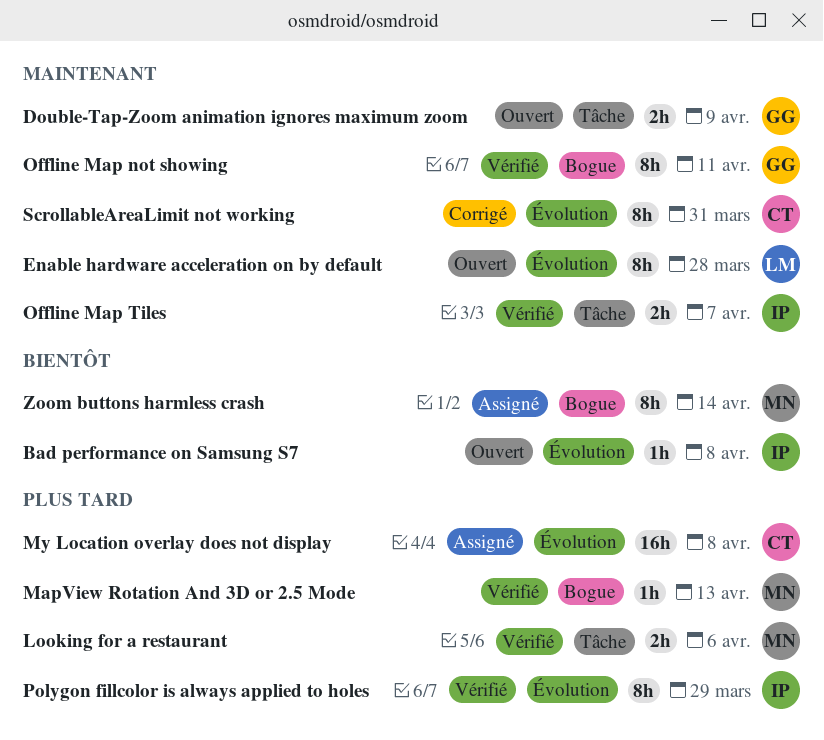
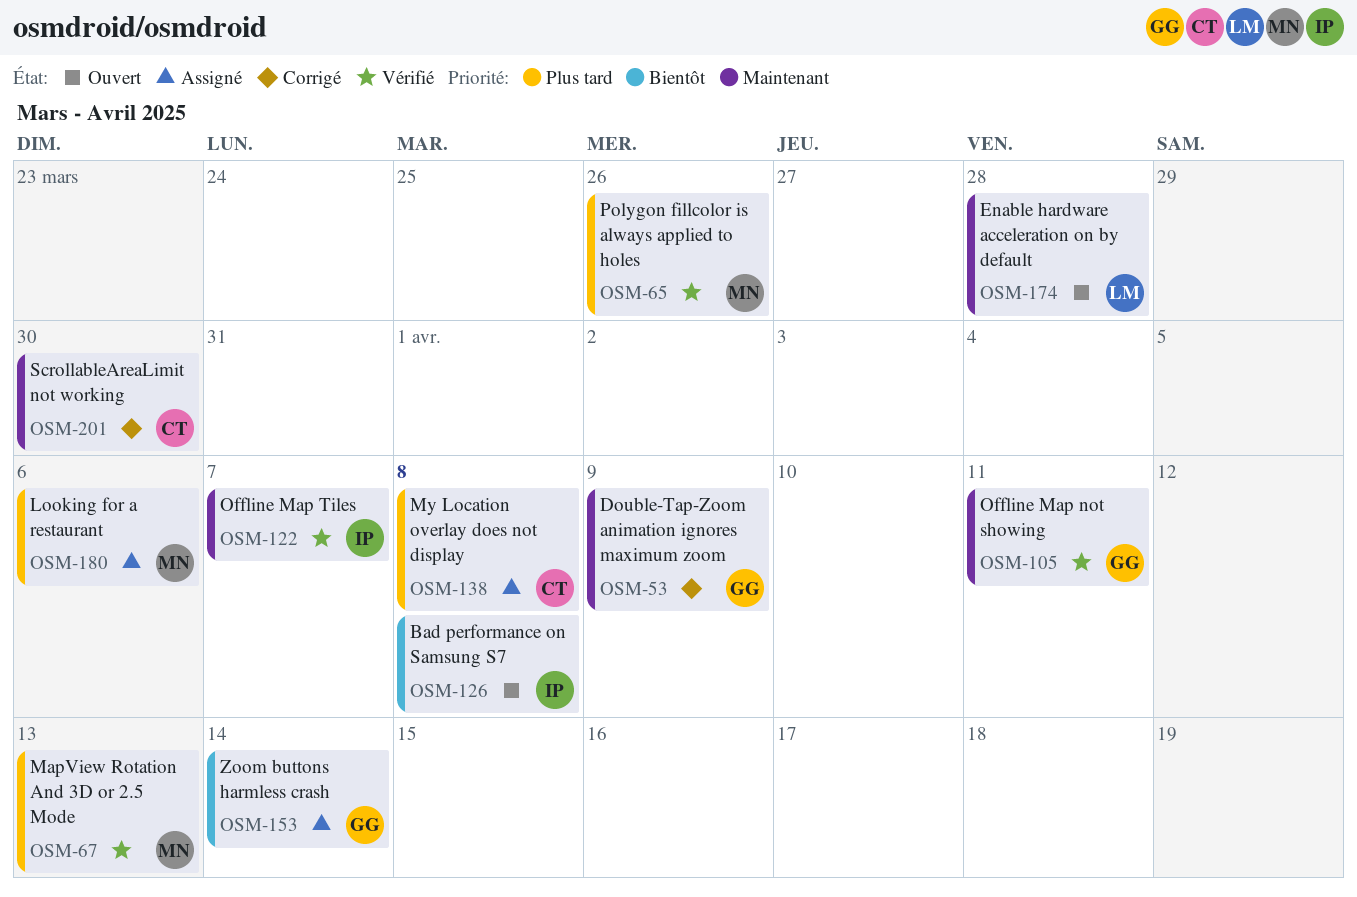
Double-Tap-Zoom animation ignores maximum zoom, status: Ouvert -> Corrigé
Looking for a restaurant, status: Vérifié -> Assigné
Polygon fillcolor is always applied to holes, owner: IP -> MN
Polygon fillcolor is always applied to holes, due: Mar 29 -> Mar 26
ScrollableAreaLimit not working, due: Mar 31 -> Mar 30
Zoom buttons harmless crash, owner: MN -> GG

